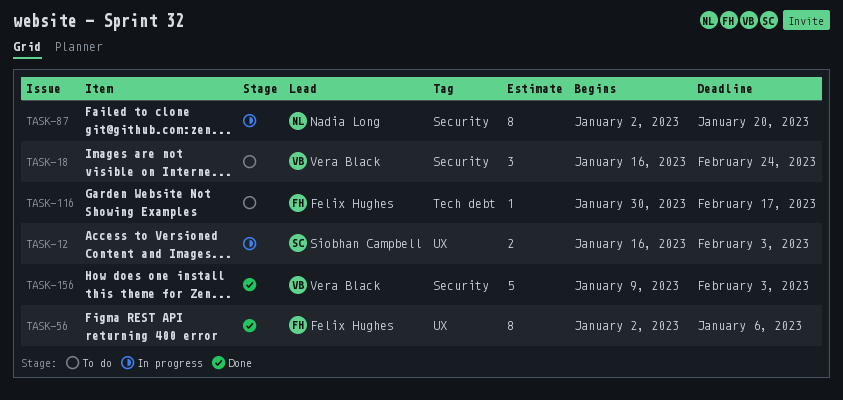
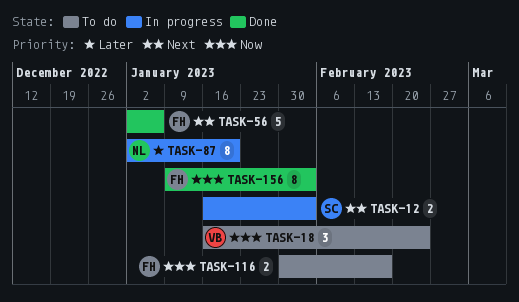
TASK-56, estimate: 8 -> 5
TASK-116, estimate: 1 -> 2
TASK-156, owner: Vera Black -> Felix Hughes
TASK-156, estimate: 5 -> 8

